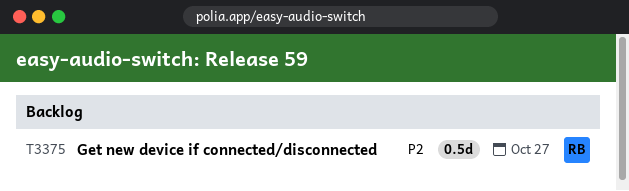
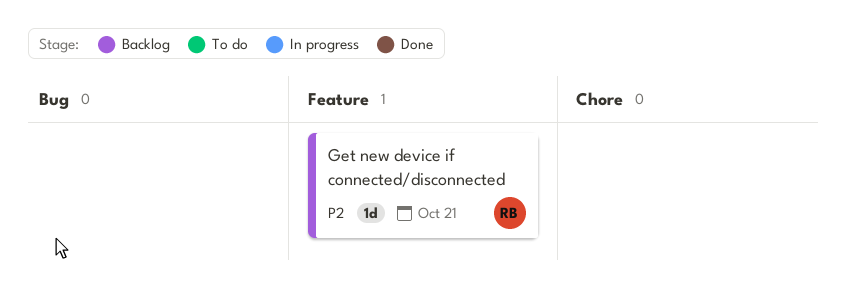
Get new device if connected/disconnected, estimate: 0.5d -> 1d
Get new device if connected/disconnected, due: Oct 27 -> Oct 21

